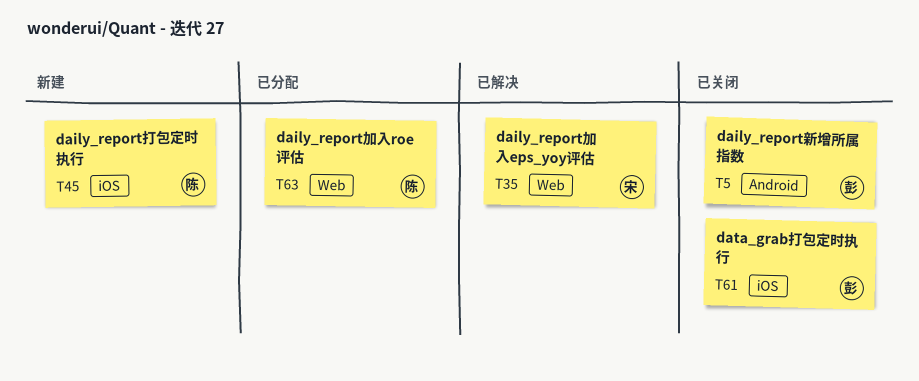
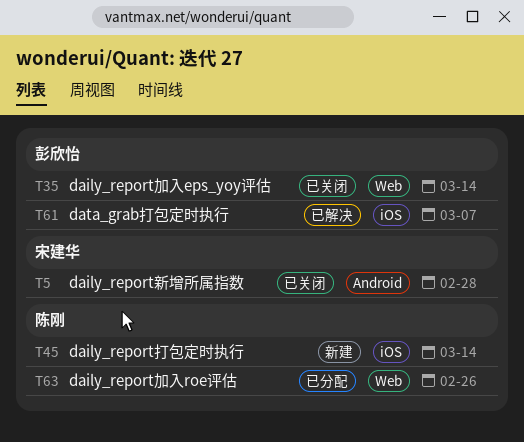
T5, owner: 彭欣怡 -> 宋建华
T35, status: 已解决 -> 已关闭
T35, owner: 宋建华 -> 彭欣怡
T61, status: 已关闭 -> 已解决

